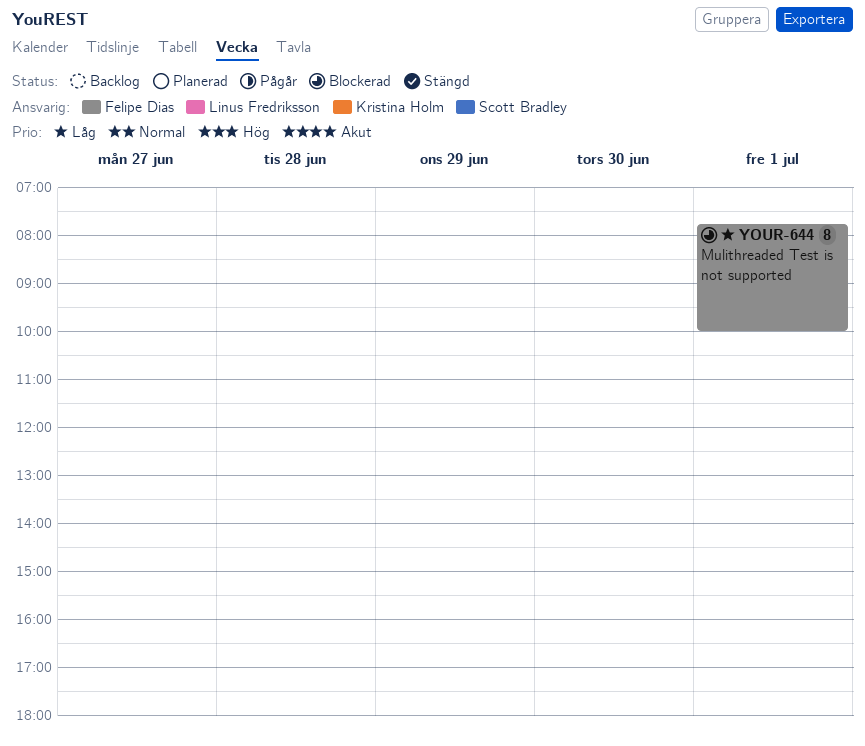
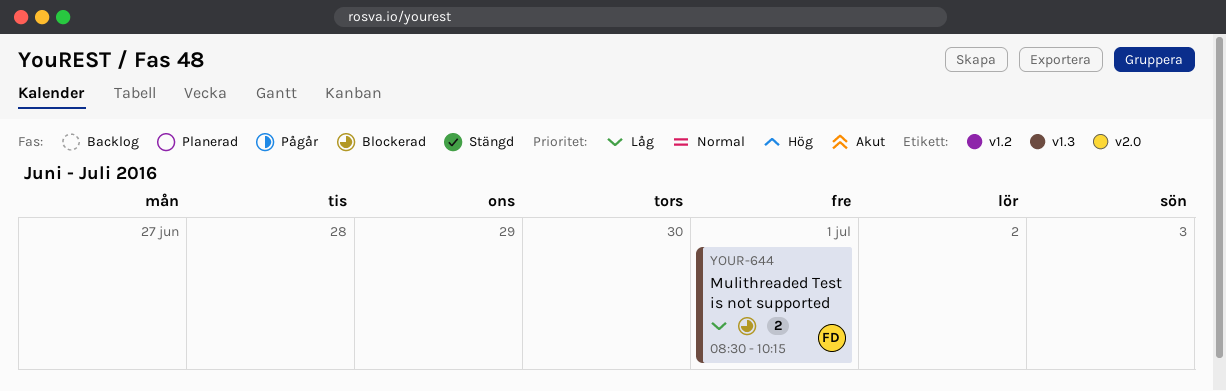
YOUR-644, estimate: 8 -> 2
YOUR-644, begins: 07:45 -> 08:30
YOUR-644, ends: 10:00 -> 10:15

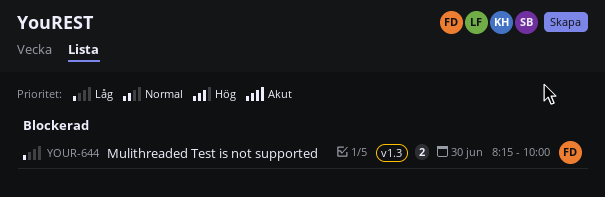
YOUR-644, day: Jul 1 -> Jun 30
YOUR-644, begins: 08:30 -> 08:15
YOUR-644, ends: 10:15 -> 10:00

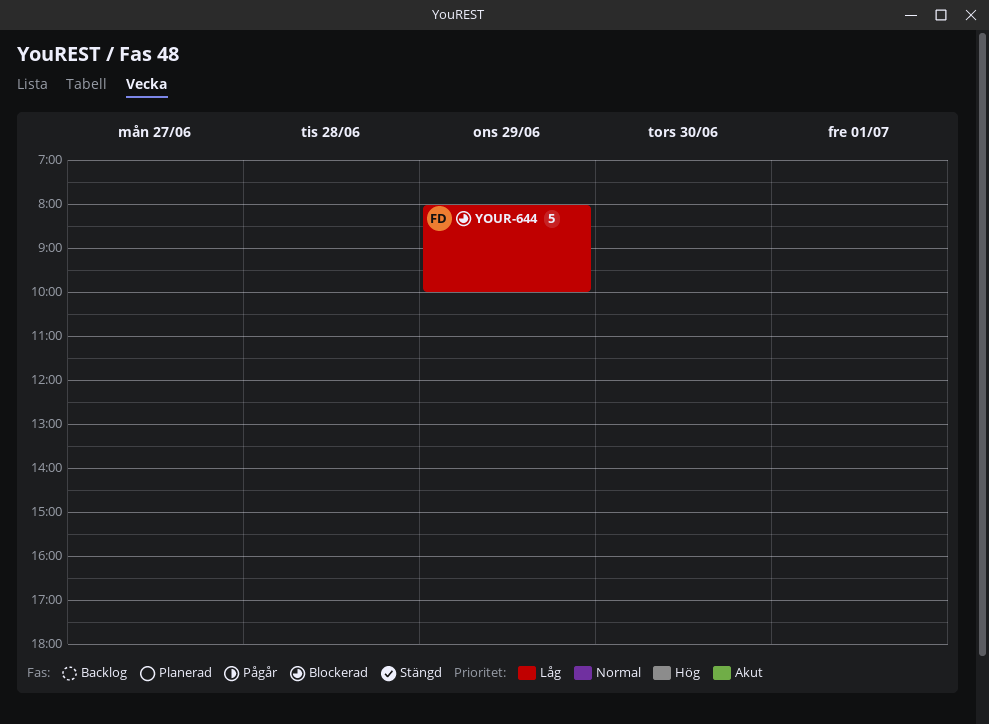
YOUR-644, estimate: 2 -> 5
YOUR-644, day: Jun 30 -> Jun 29
YOUR-644, begins: 08:15 -> 08:00

